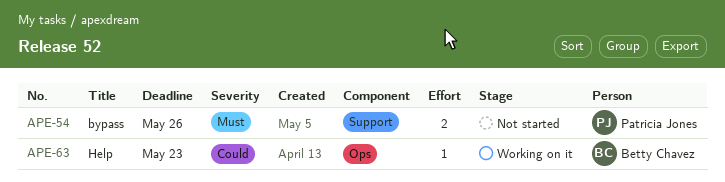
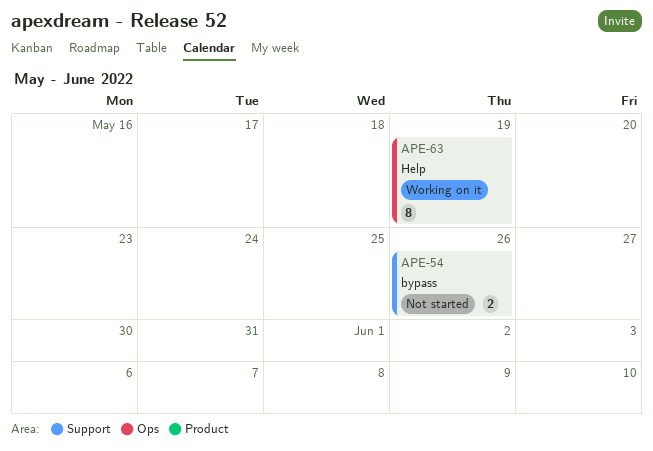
APE-63, estimate: 1 -> 8
APE-63, due: May 23 -> May 19

